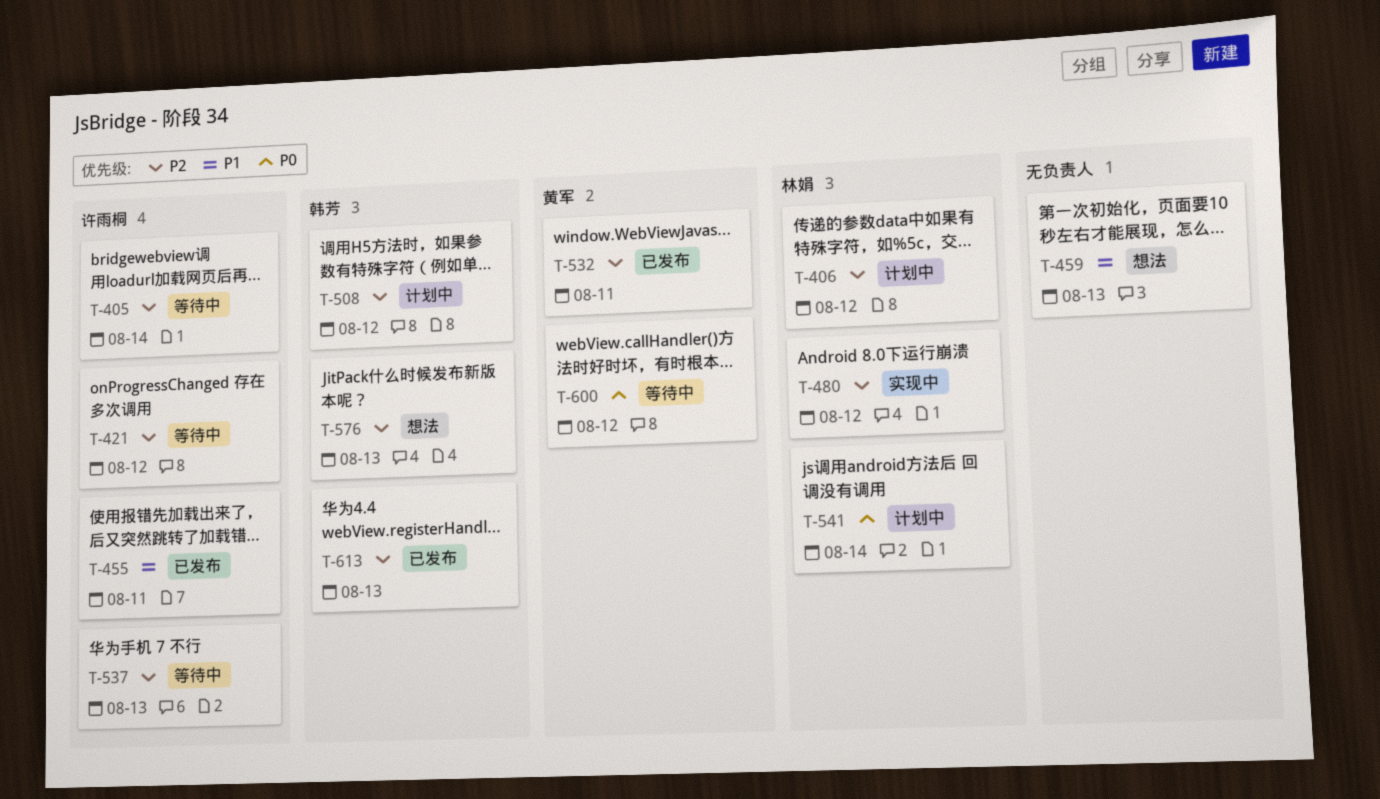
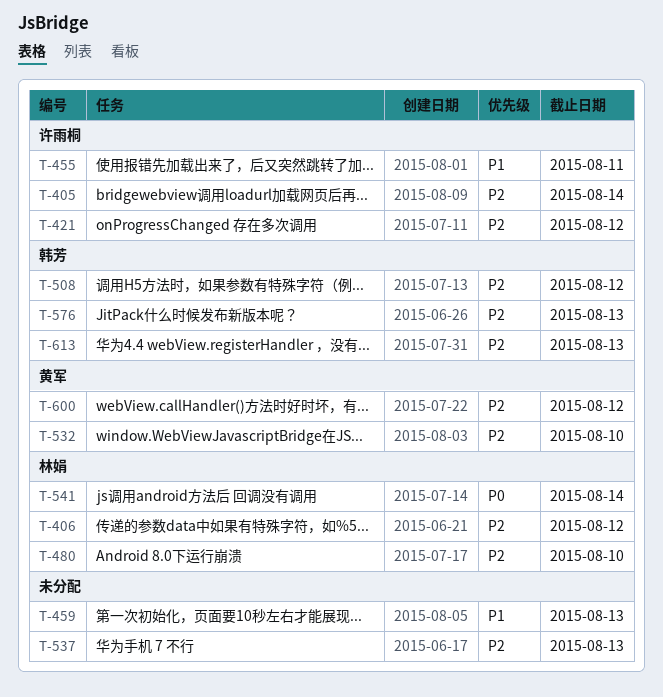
T-480, due: Aug 12 -> Aug 10
T-532, due: Aug 11 -> Aug 10
T-537, owner: 许雨桐 -> none
T-600, priority: P0 -> P2

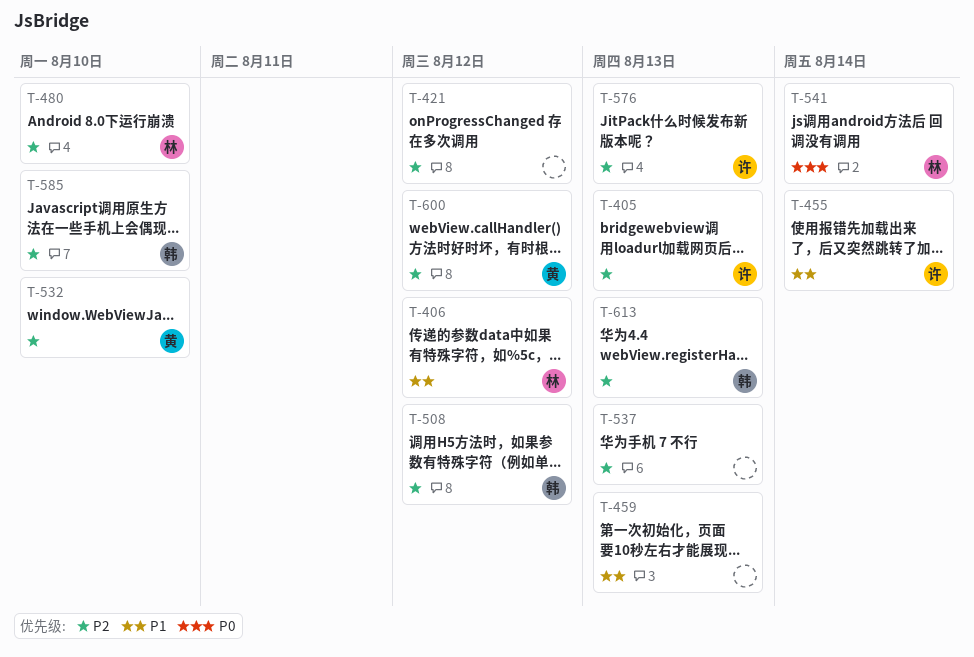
T-405, due: Aug 14 -> Aug 13
T-406, priority: P2 -> P1
T-421, owner: 许雨桐 -> none
T-455, due: Aug 11 -> Aug 14
T-576, owner: 韩芳 -> 许雨桐
T-585: none -> present

